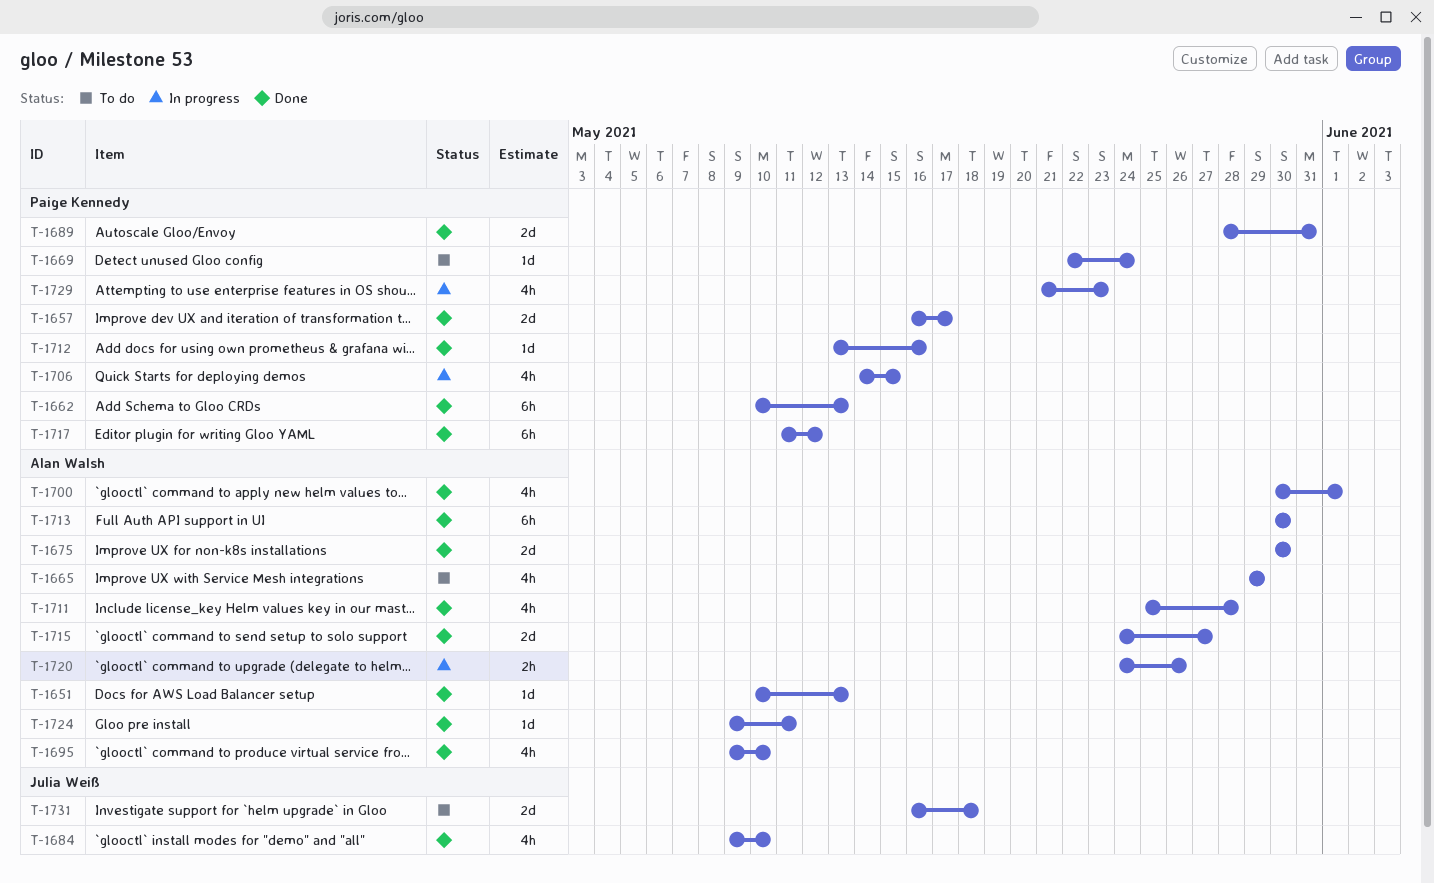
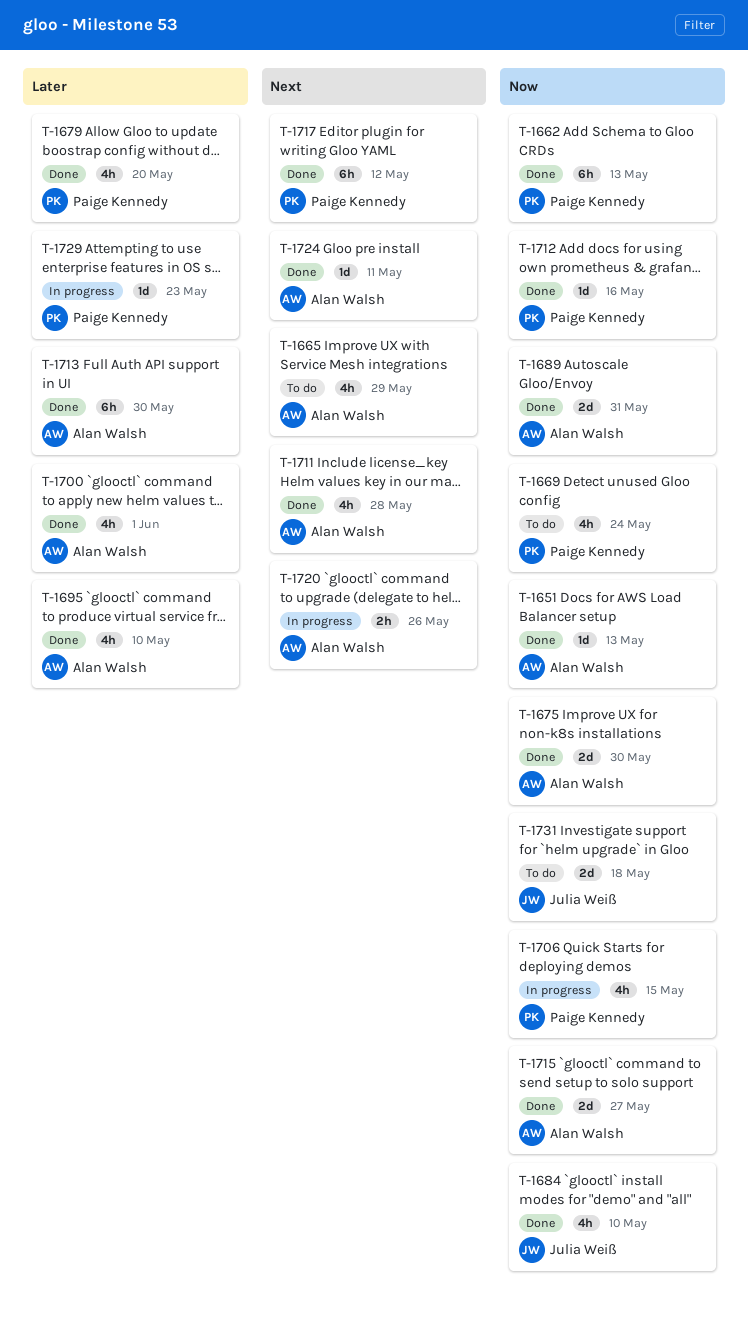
T-1657: present -> none
T-1669, estimate: 1d -> 4h
T-1679: none -> present
T-1689, owner: Paige Kennedy -> Alan Walsh
T-1729, estimate: 4h -> 1d

